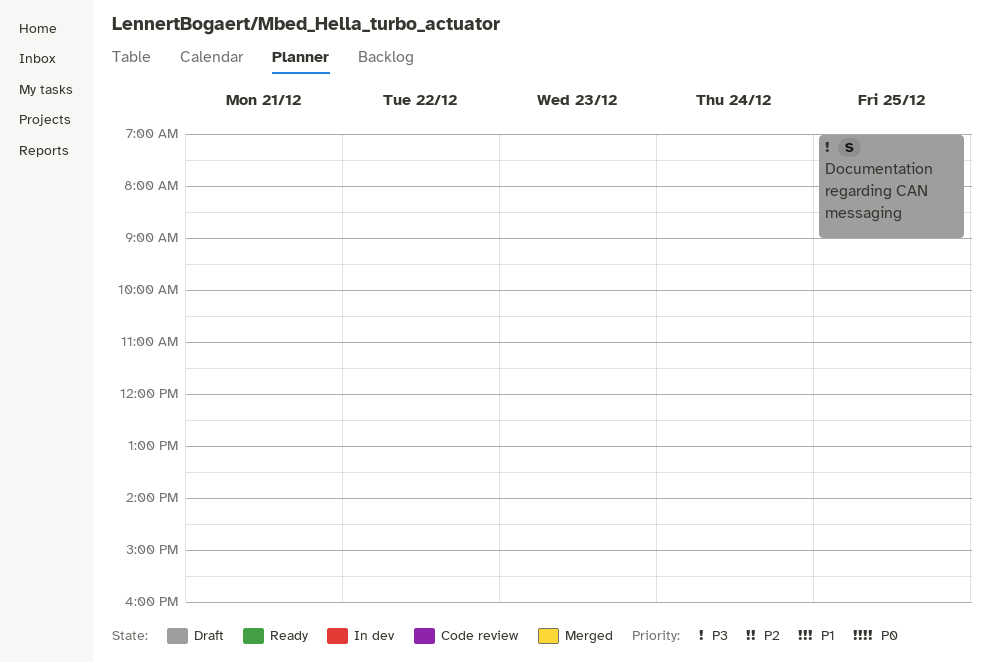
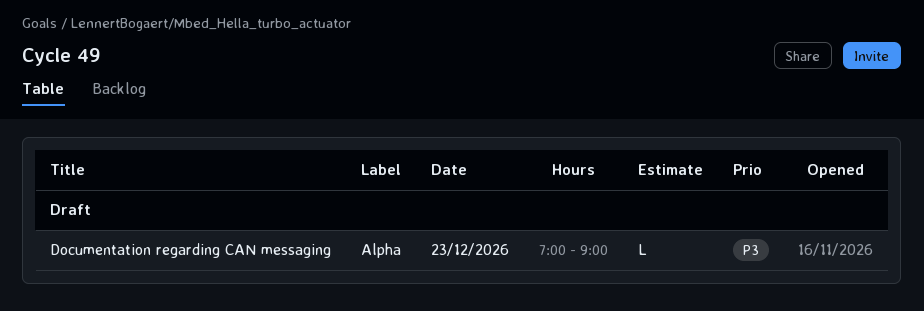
Documentation regarding CAN messaging, estimate: S -> L
Documentation regarding CAN messaging, day: Dec 25 -> Dec 23

